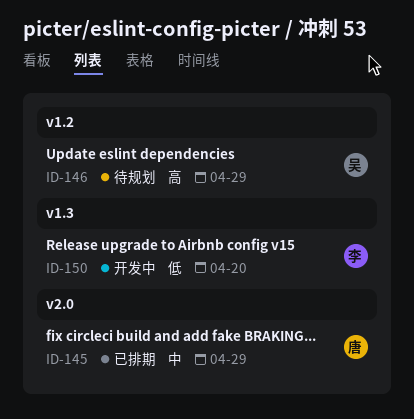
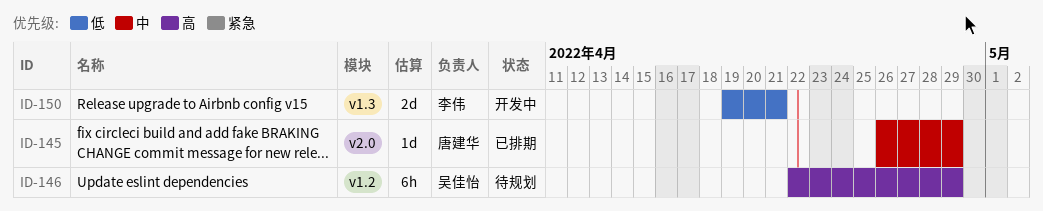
ID-150, due: Apr 20 -> Apr 21

